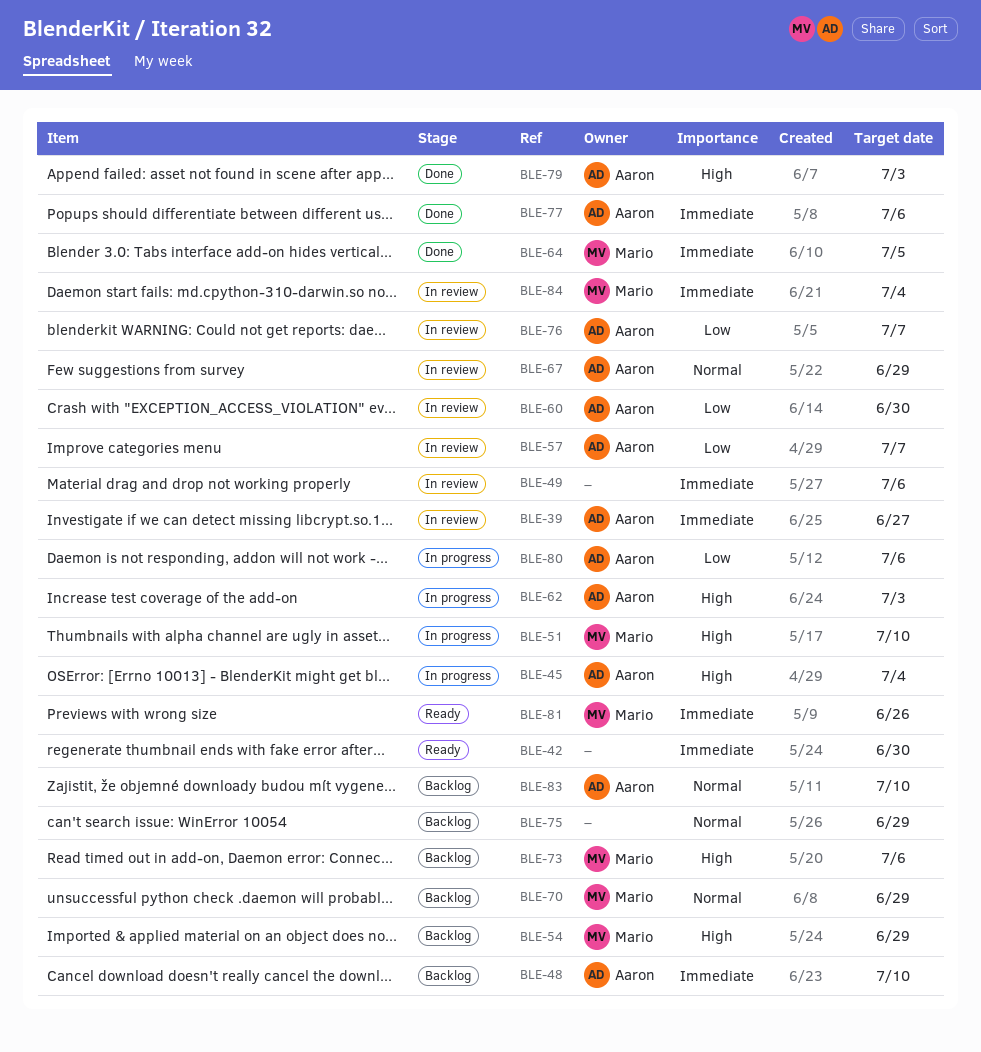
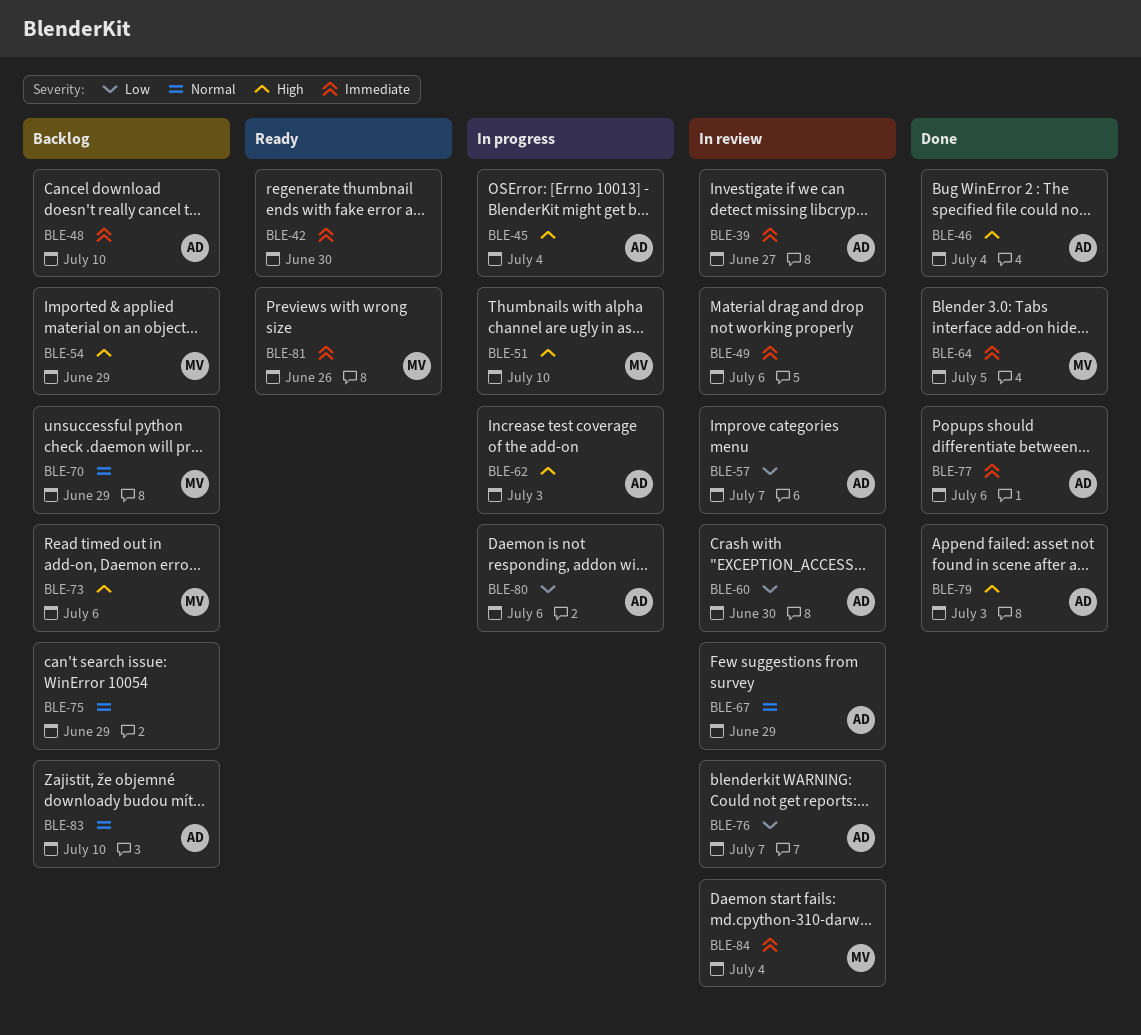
BLE-46: none -> present

